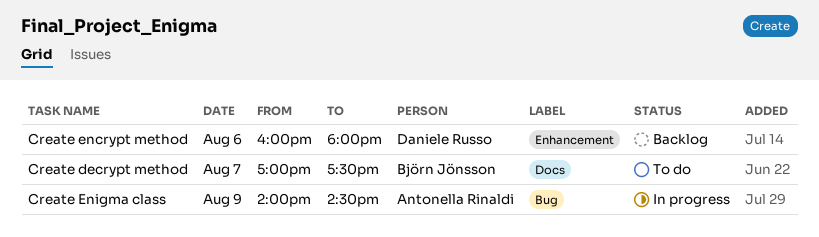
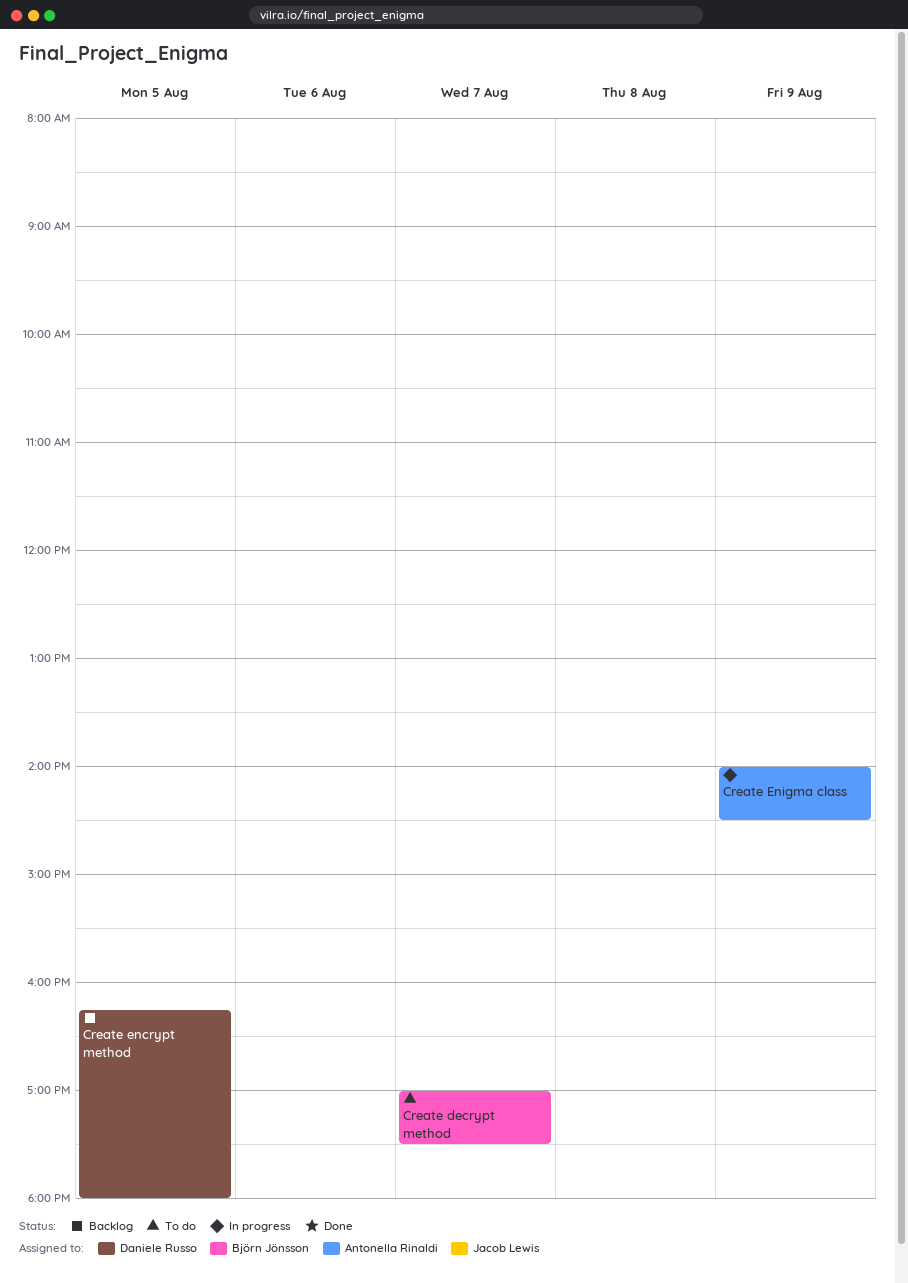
Create encrypt method, day: Aug 6 -> Aug 5
Create encrypt method, begins: 16:00 -> 16:15

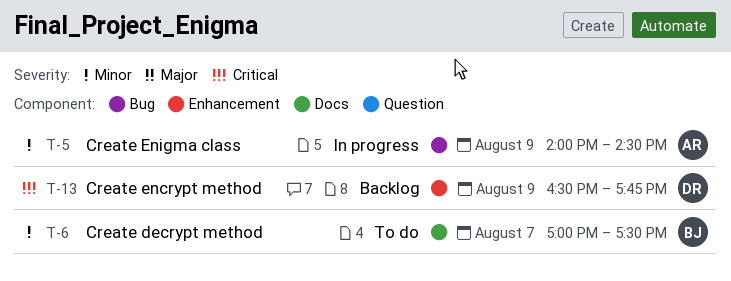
Create encrypt method, day: Aug 5 -> Aug 9
Create encrypt method, begins: 16:15 -> 16:30
Create encrypt method, ends: 18:00 -> 17:45

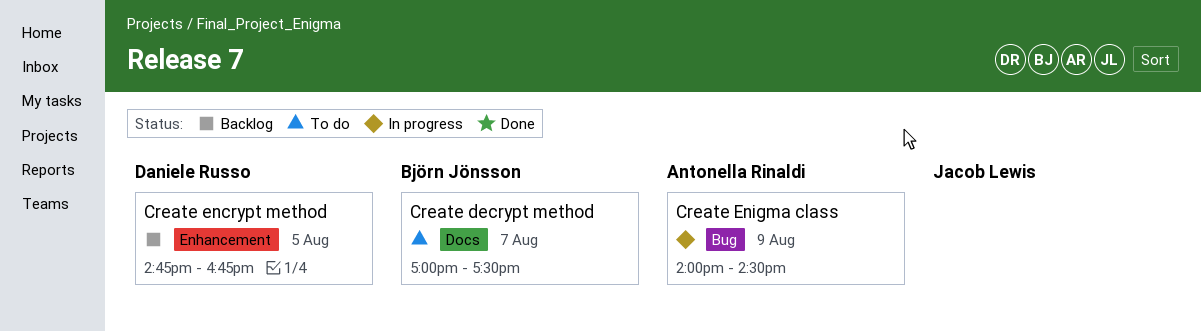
Create encrypt method, day: Aug 9 -> Aug 5
Create encrypt method, begins: 16:30 -> 14:45
Create encrypt method, ends: 17:45 -> 16:45

